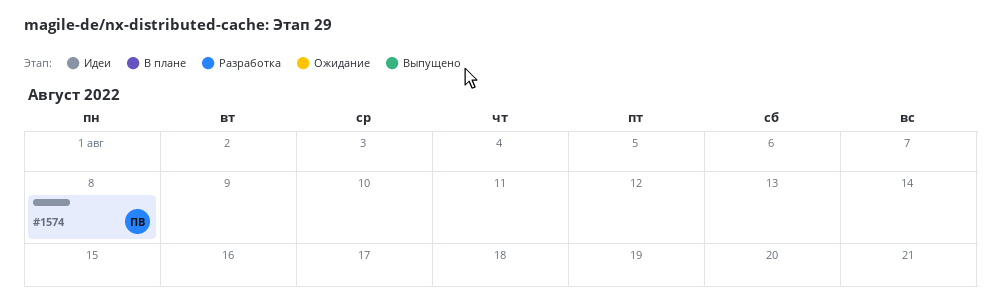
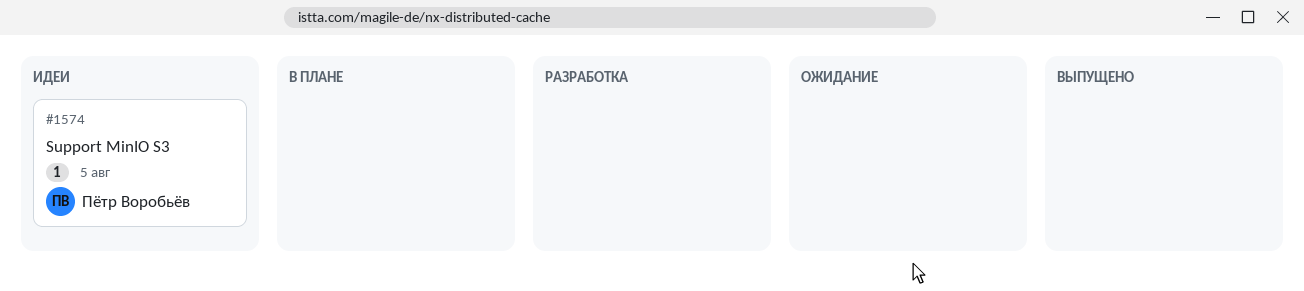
#1574, due: Aug 8 -> Aug 5

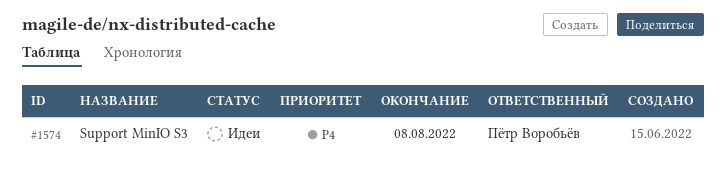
#1574, due: Aug 5 -> Aug 8

